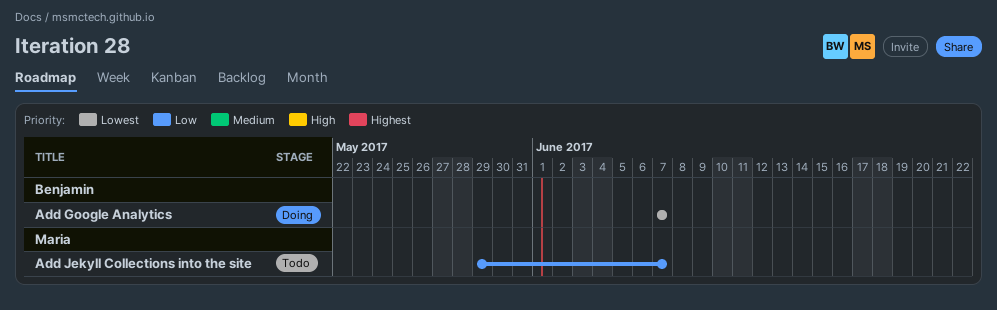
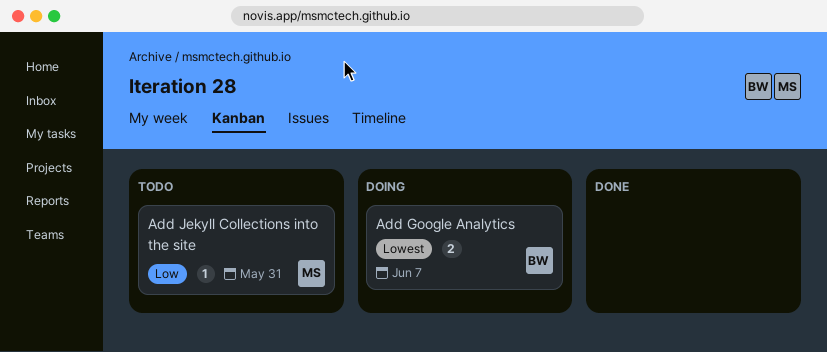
Add Jekyll Collections into the site, due: Jun 7 -> May 31

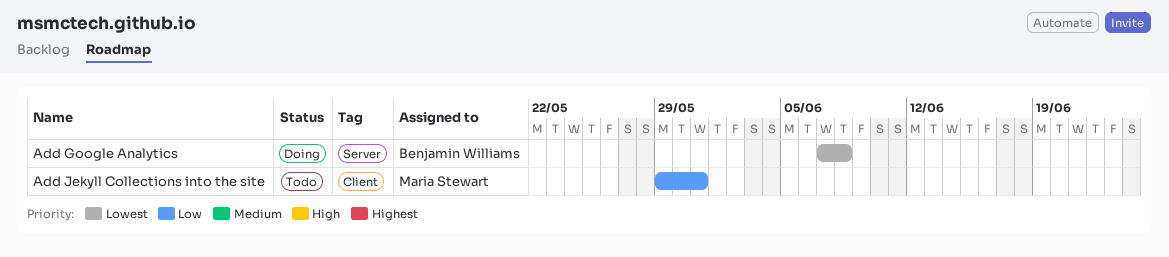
Add Google Analytics, due: Jun 7 -> Jun 8

